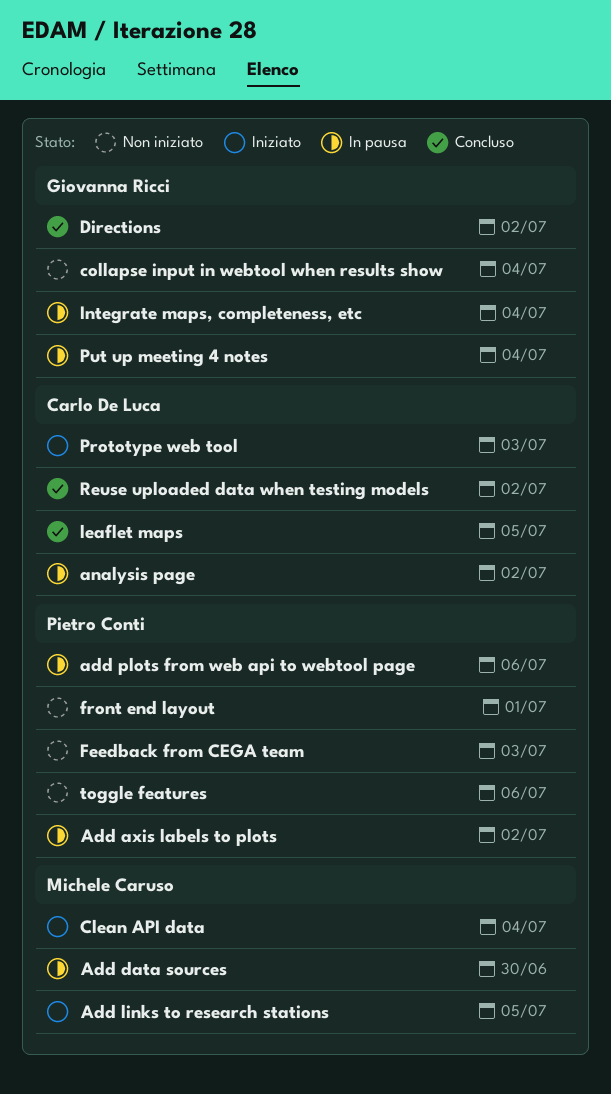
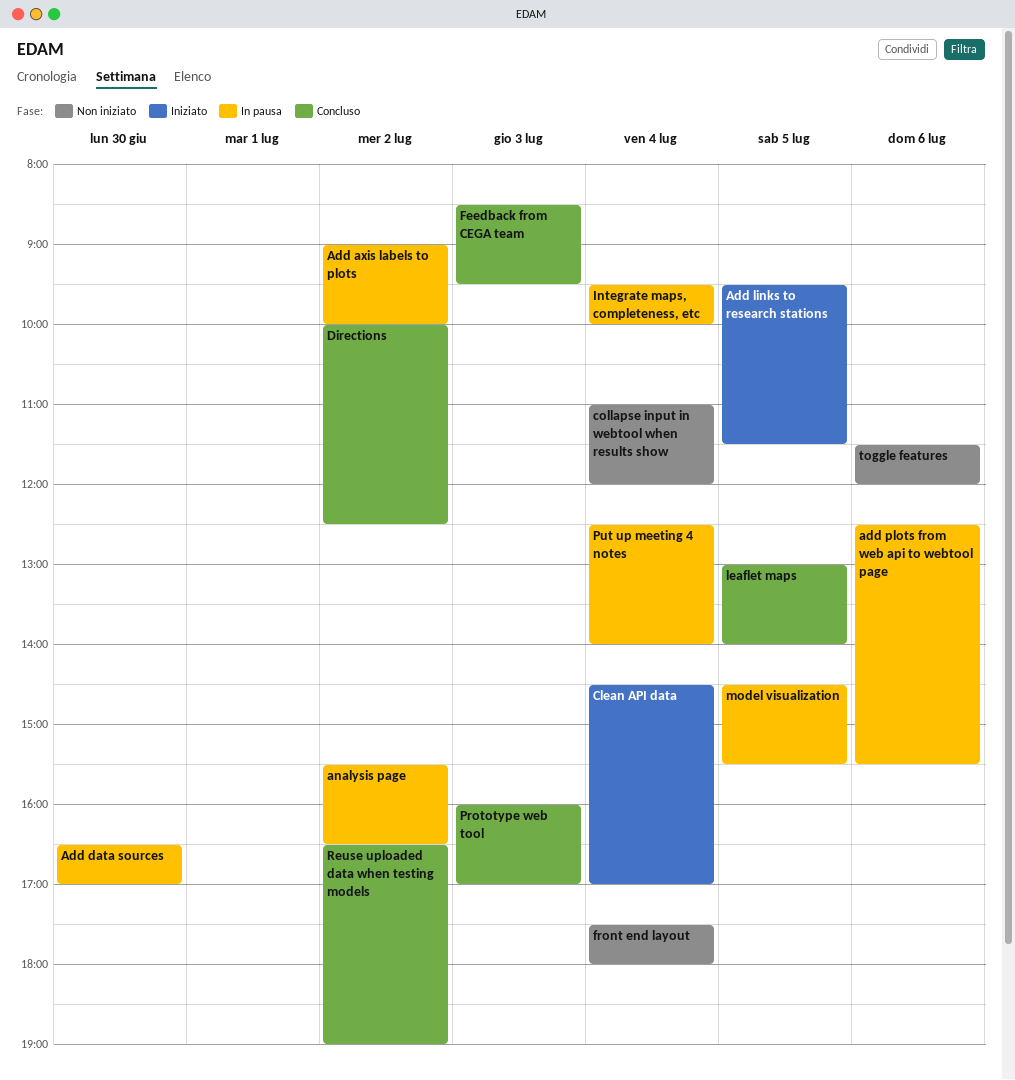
Feedback from CEGA team, status: Non iniziato -> Concluso
front end layout, day: Jul 1 -> Jul 4
model visualization: none -> present
Prototype web tool, status: Iniziato -> Concluso

